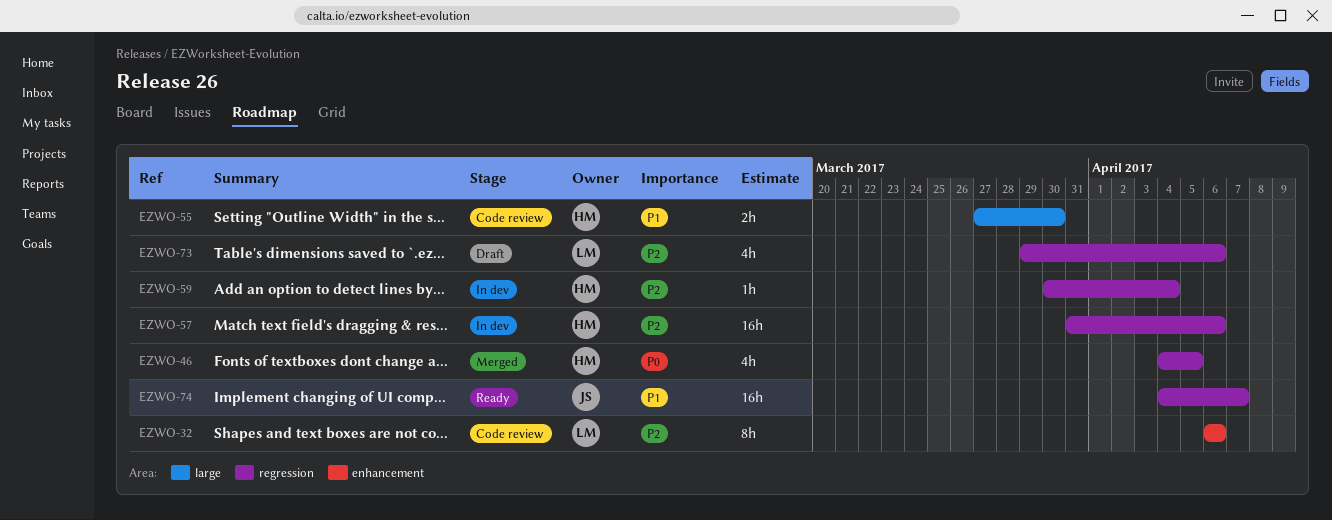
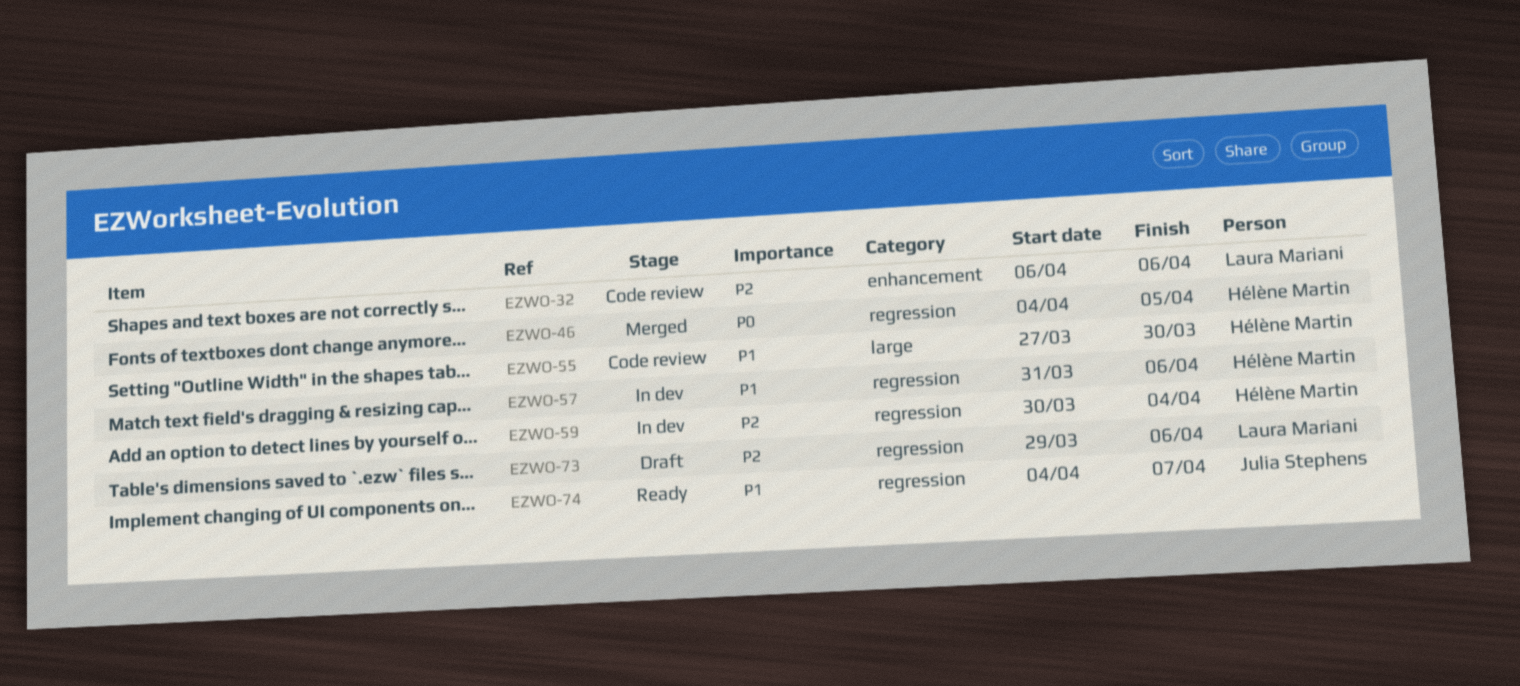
EZWO-57, priority: P2 -> P1

